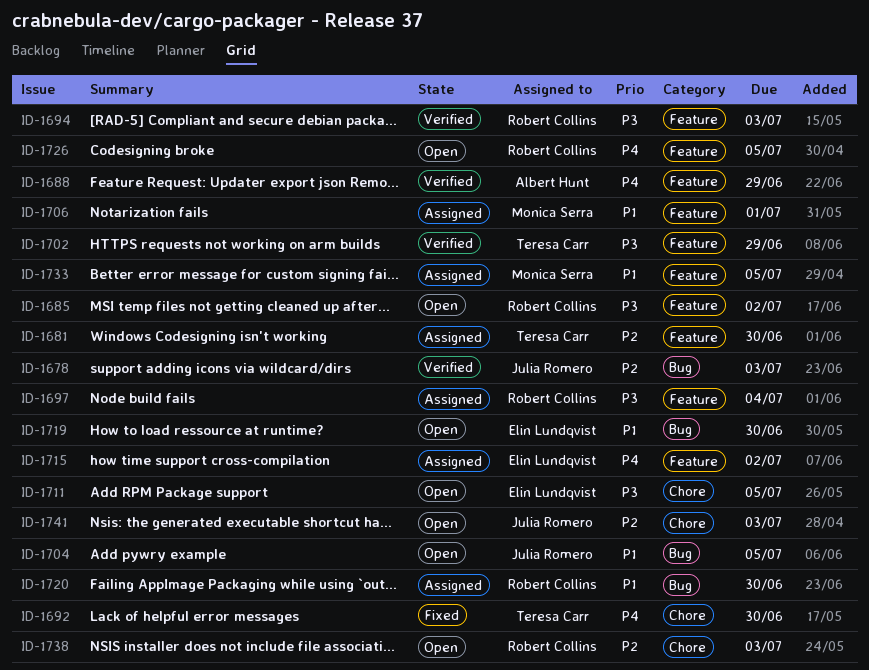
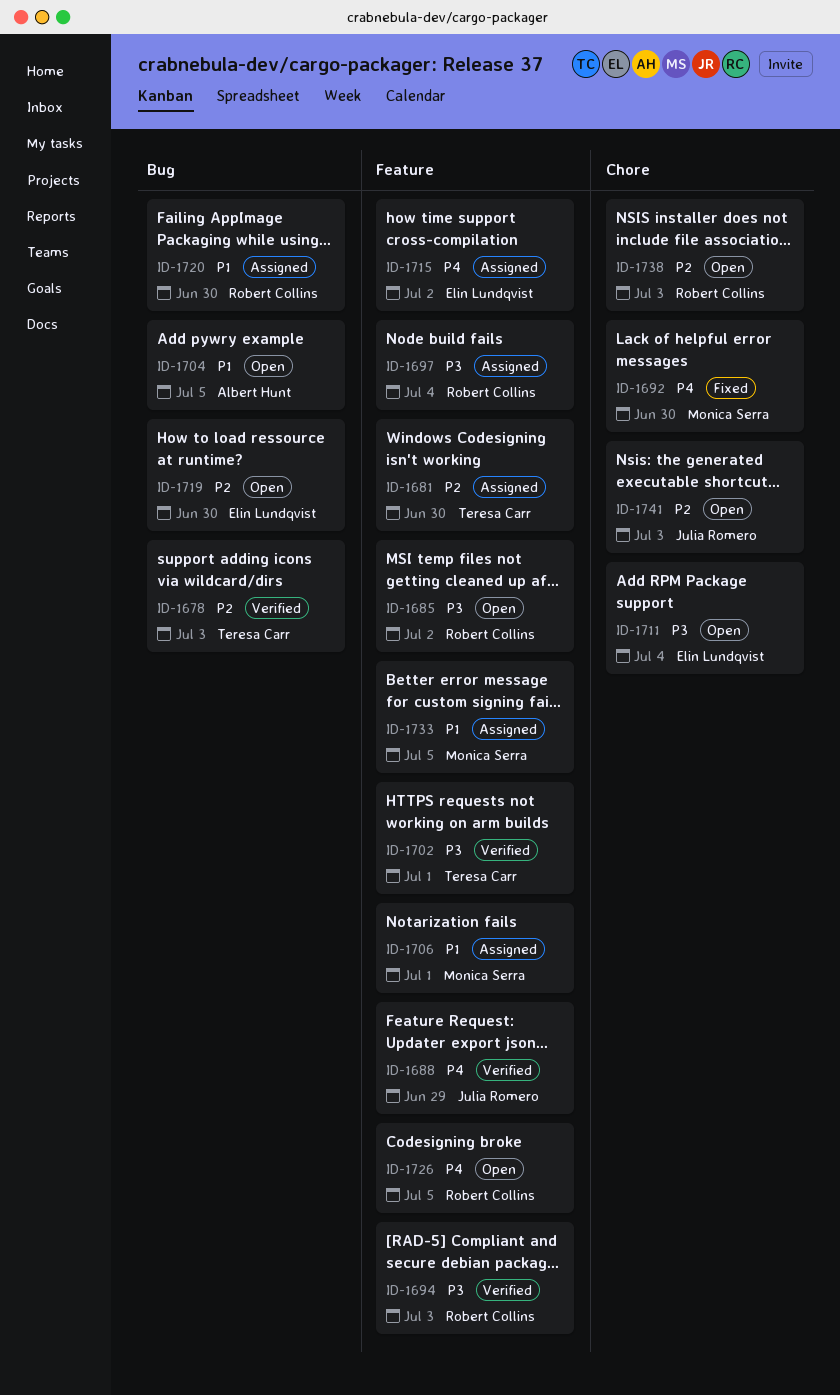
ID-1678, owner: Julia Romero -> Teresa Carr
ID-1688, owner: Albert Hunt -> Julia Romero
ID-1692, owner: Teresa Carr -> Monica Serra
ID-1702, due: Jun 29 -> Jul 1
ID-1704, owner: Julia Romero -> Albert Hunt
ID-1711, due: Jul 5 -> Jul 4
ID-1719, priority: P1 -> P2

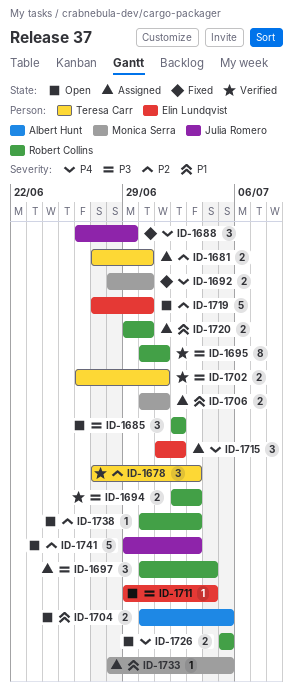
ID-1688, status: Verified -> Fixed
ID-1695: none -> present

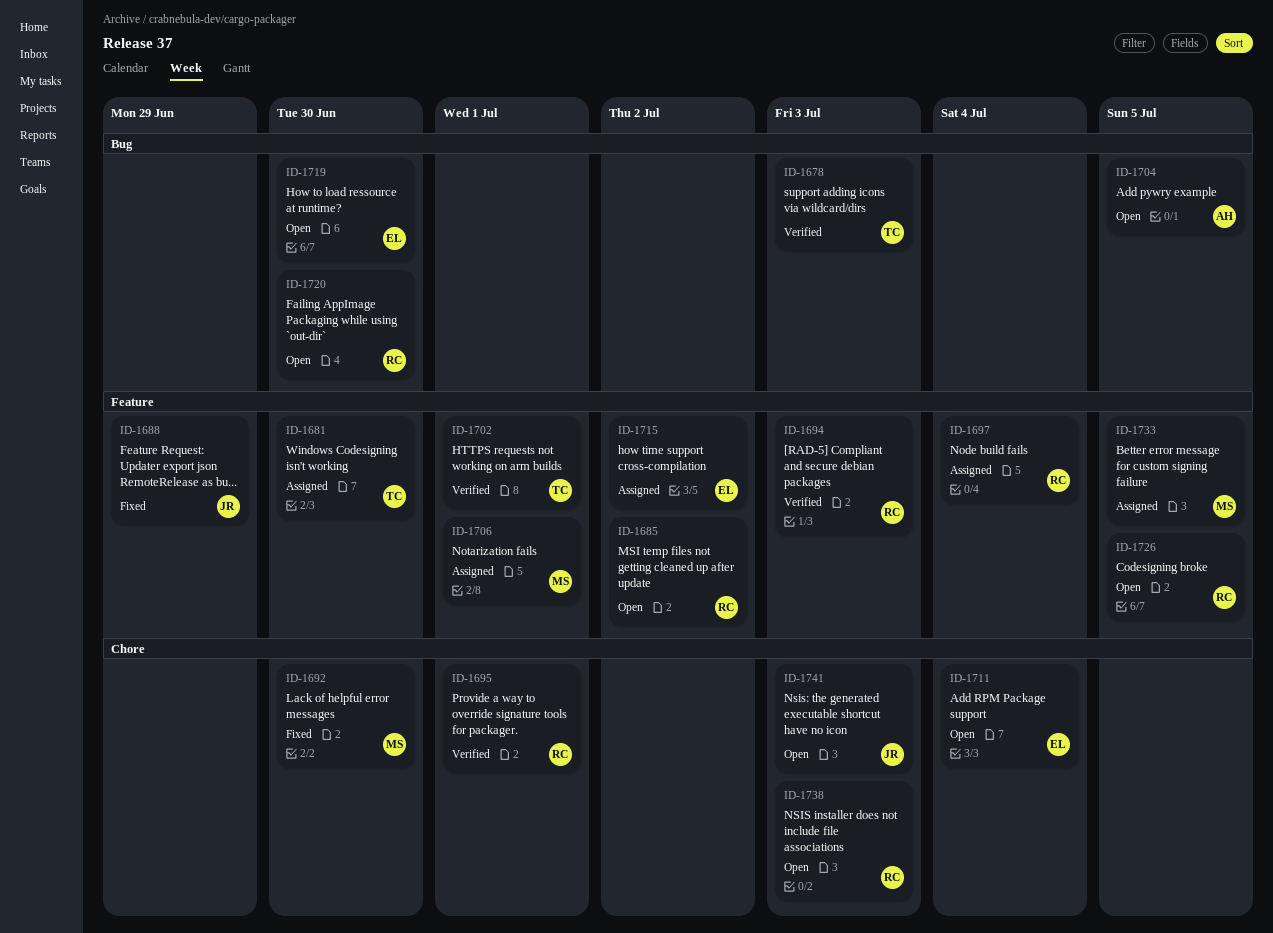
ID-1720, status: Assigned -> Open

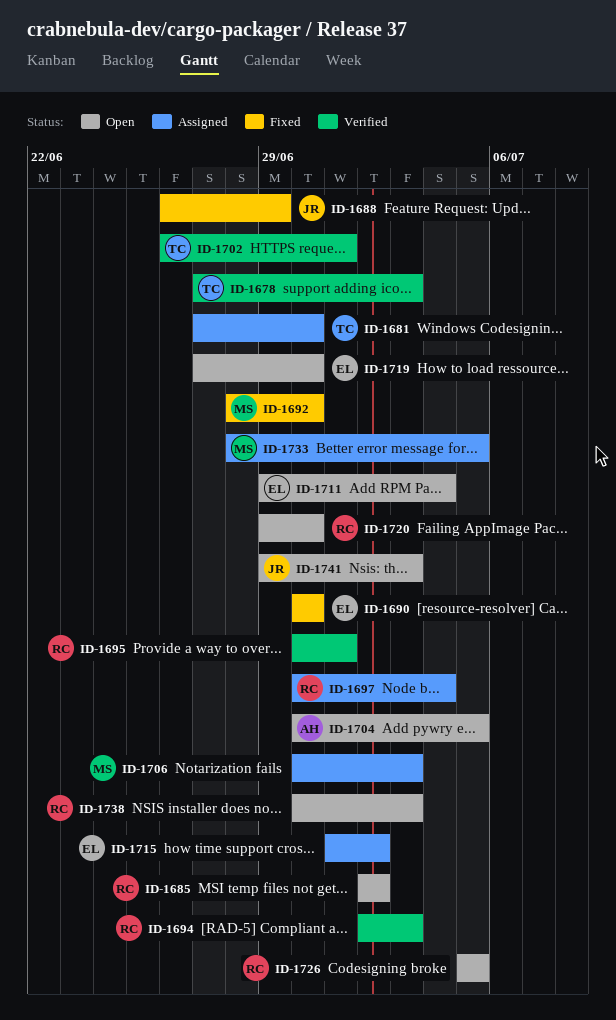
ID-1690: none -> present
ID-1706, due: Jul 1 -> Jul 3

